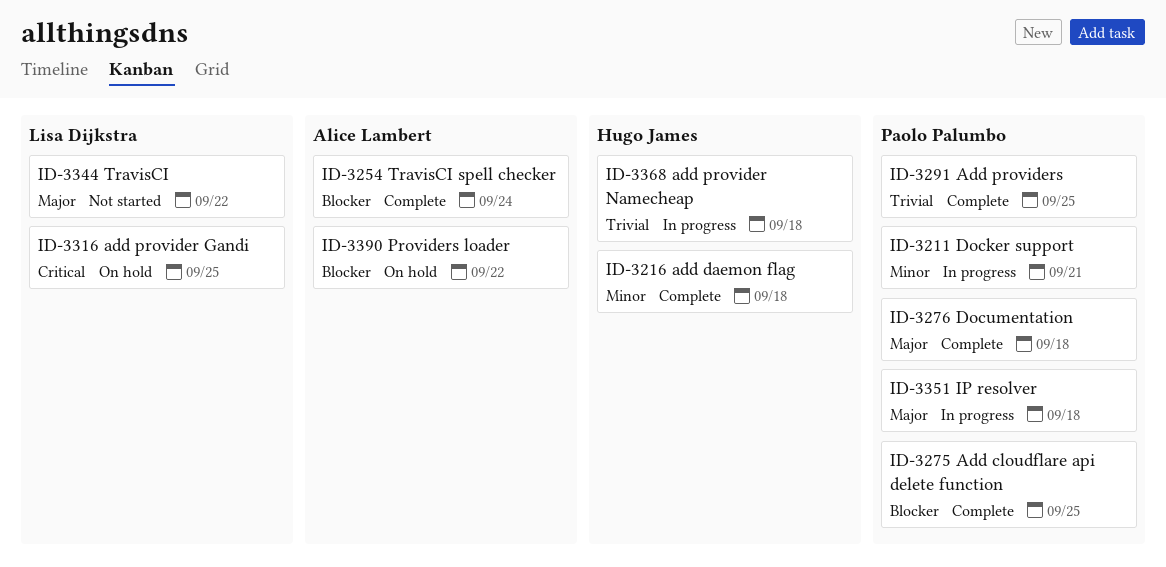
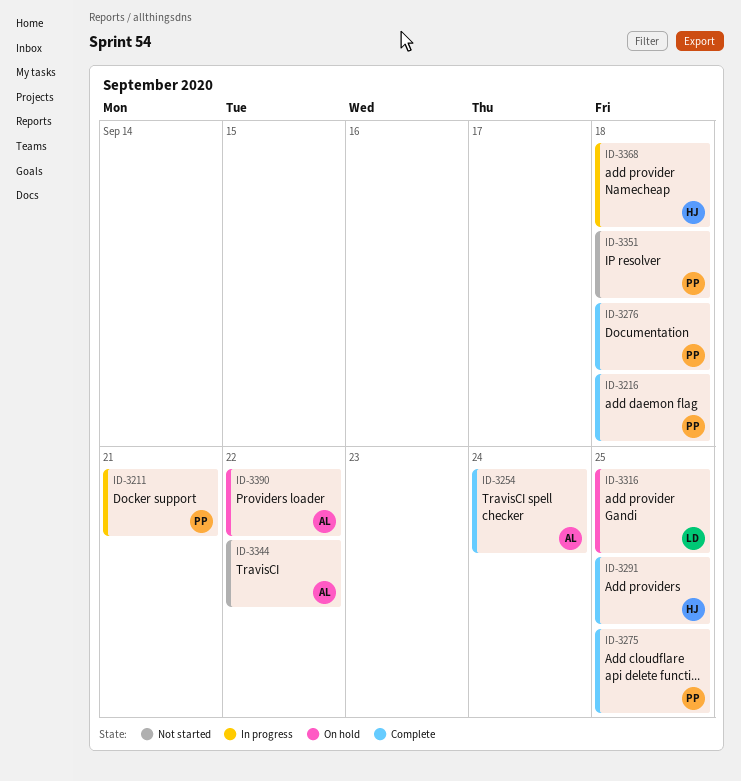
ID-3216, owner: Hugo James -> Paolo Palumbo
ID-3291, owner: Paolo Palumbo -> Hugo James
ID-3344, owner: Lisa Dijkstra -> Alice Lambert
ID-3351, status: In progress -> Not started

